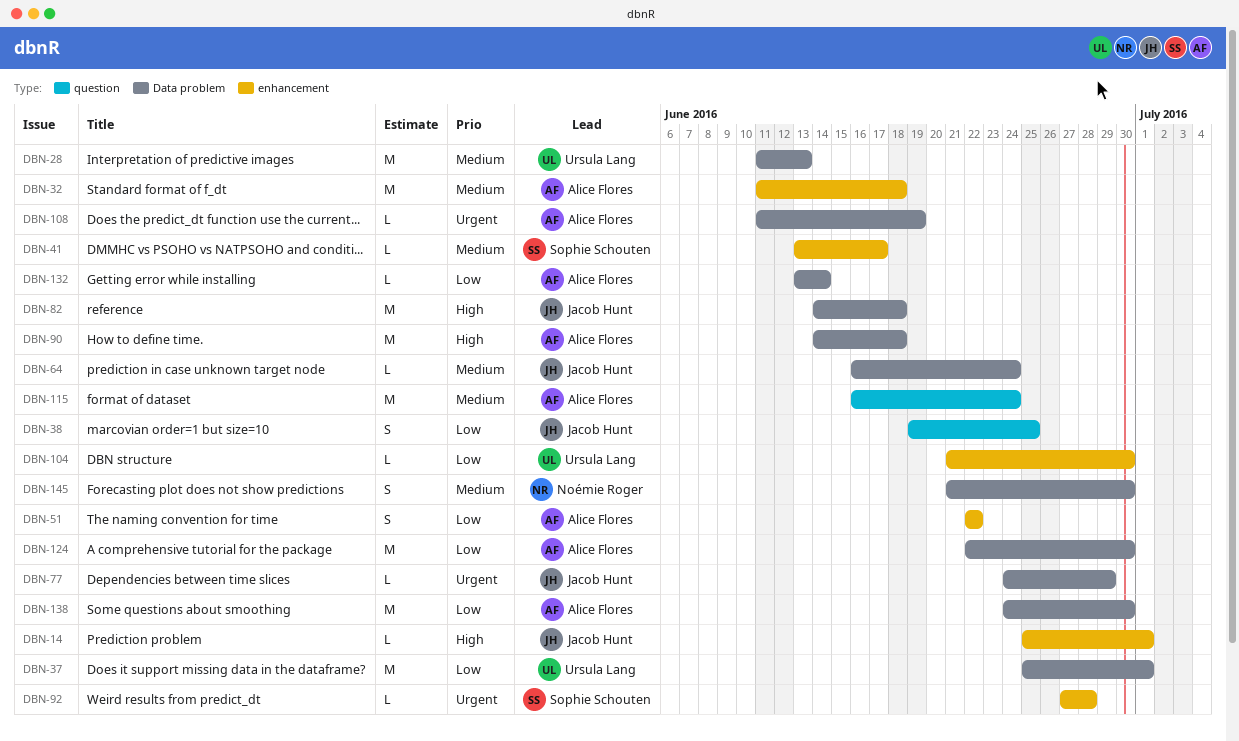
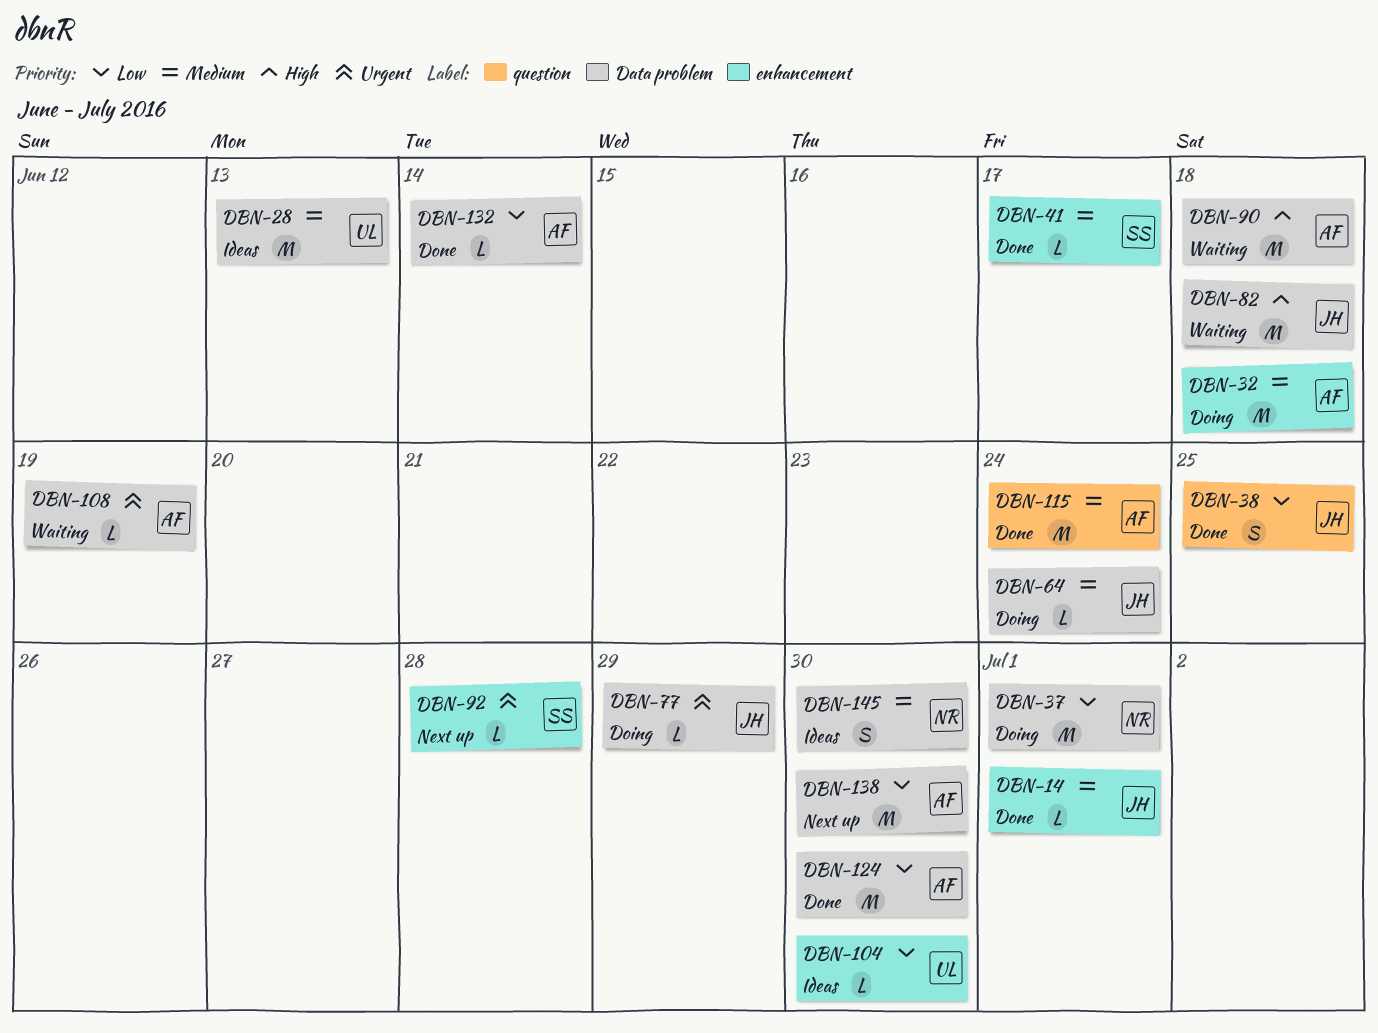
DBN-14, priority: High -> Medium
DBN-37, owner: Ursula Lang -> Noémie Roger
DBN-51: present -> none

